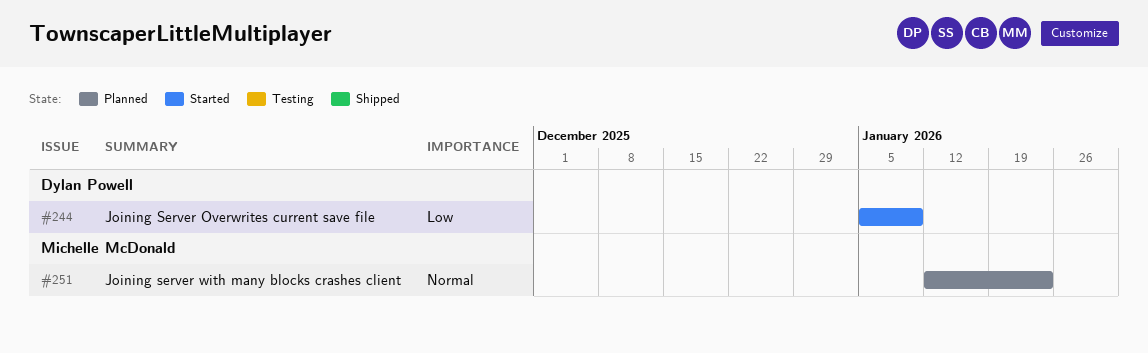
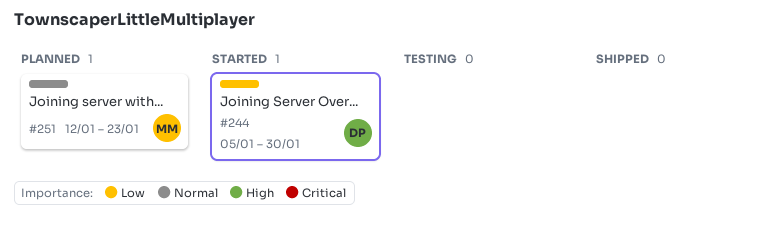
#244, due: Jan 9 -> Jan 30

